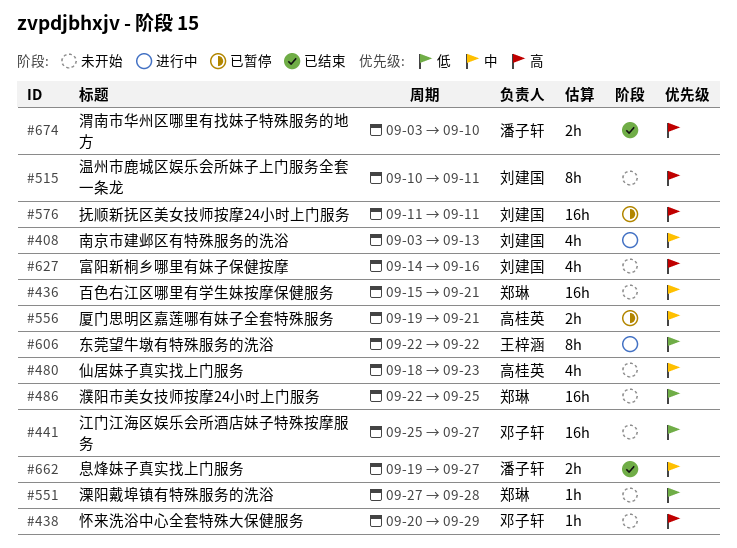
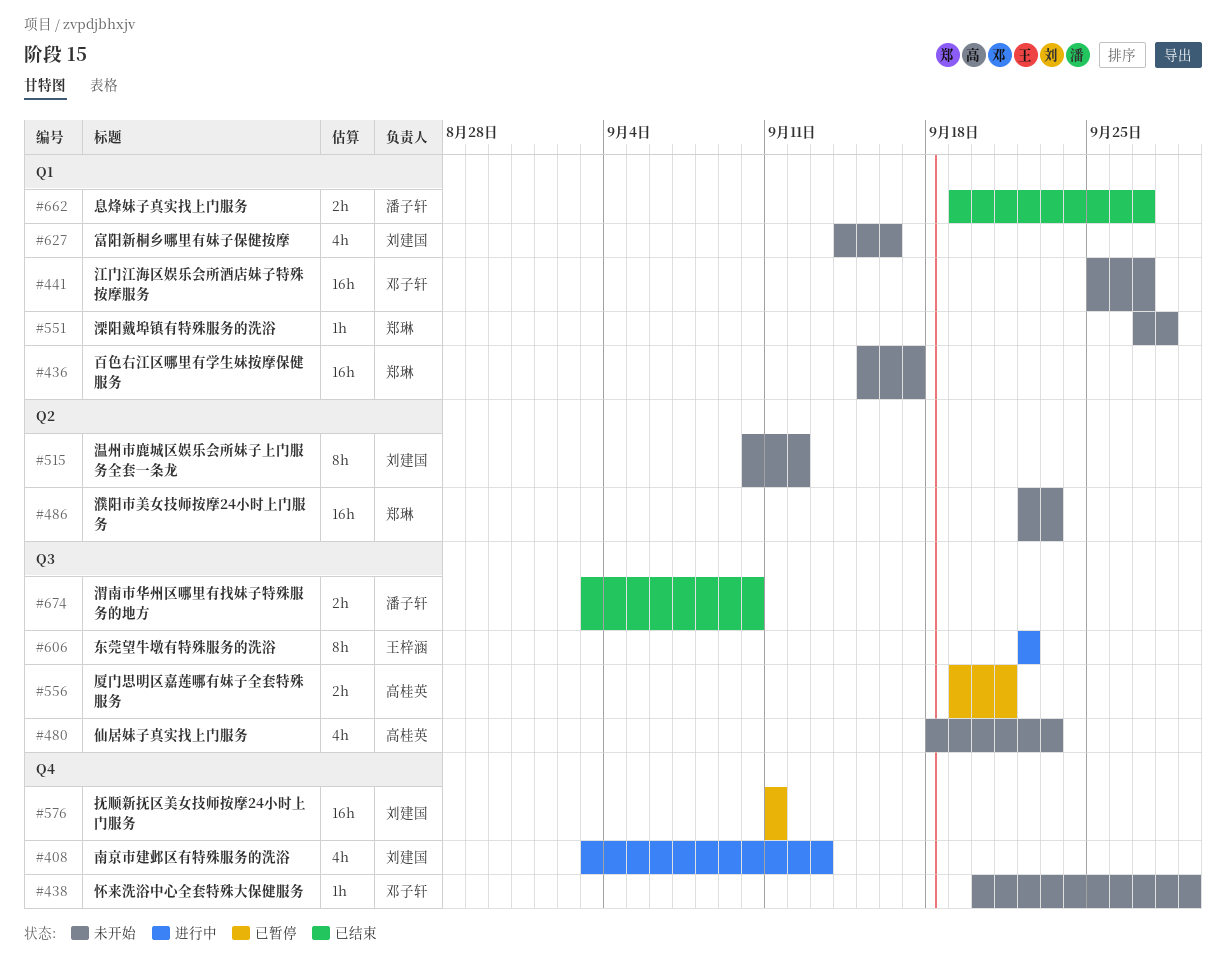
#436, due: Sep 21 -> Sep 17
#486, due: Sep 25 -> Sep 23
#515, due: Sep 11 -> Sep 12

